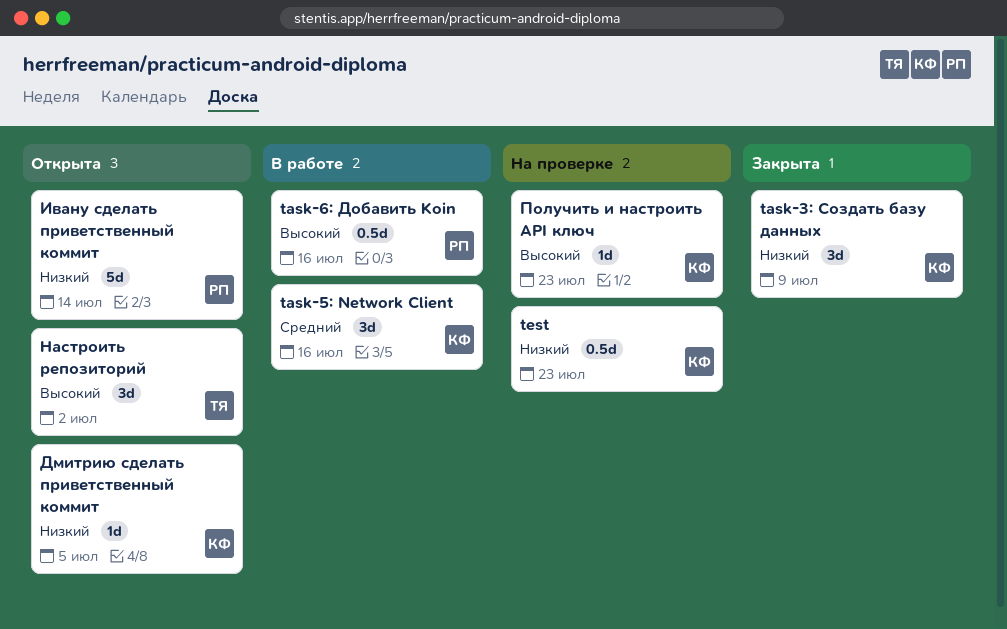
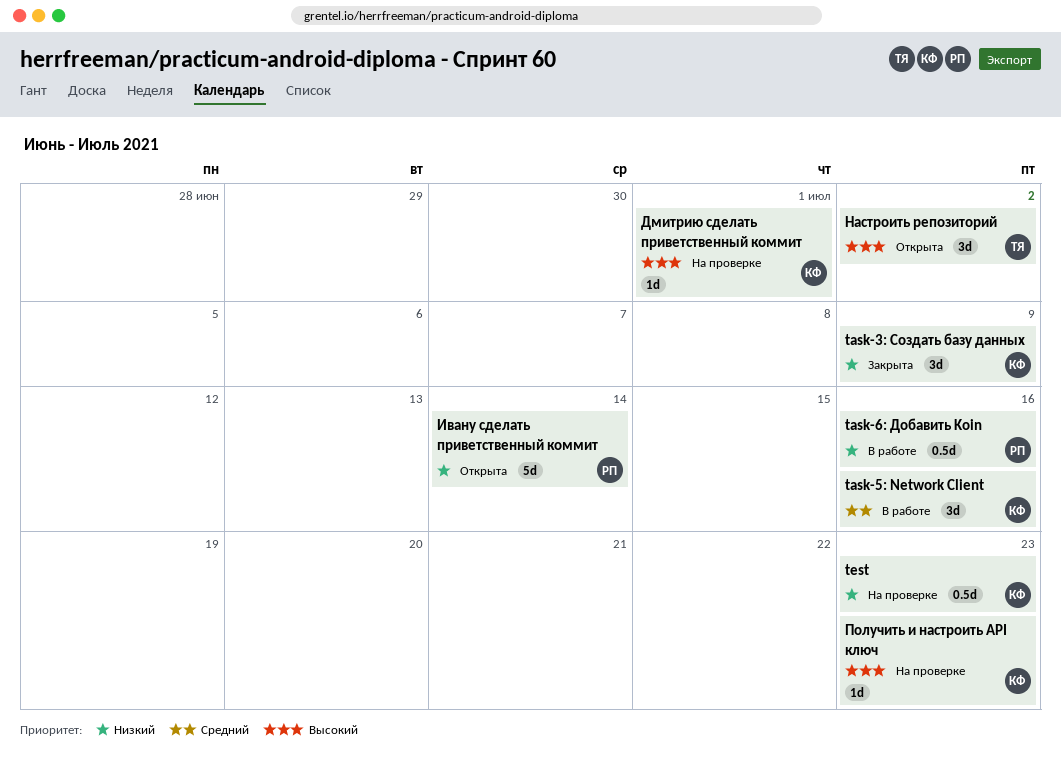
task-6: Добавить Koin, priority: Высокий -> Низкий
Дмитрию cделать приветственный коммит, status: Открыта -> На проверке
Дмитрию cделать приветственный коммит, priority: Низкий -> Высокий
Дмитрию cделать приветственный коммит, due: Jul 5 -> Jul 1

